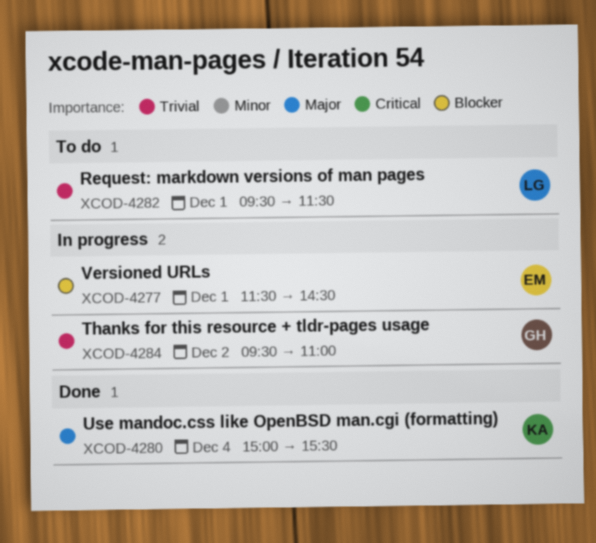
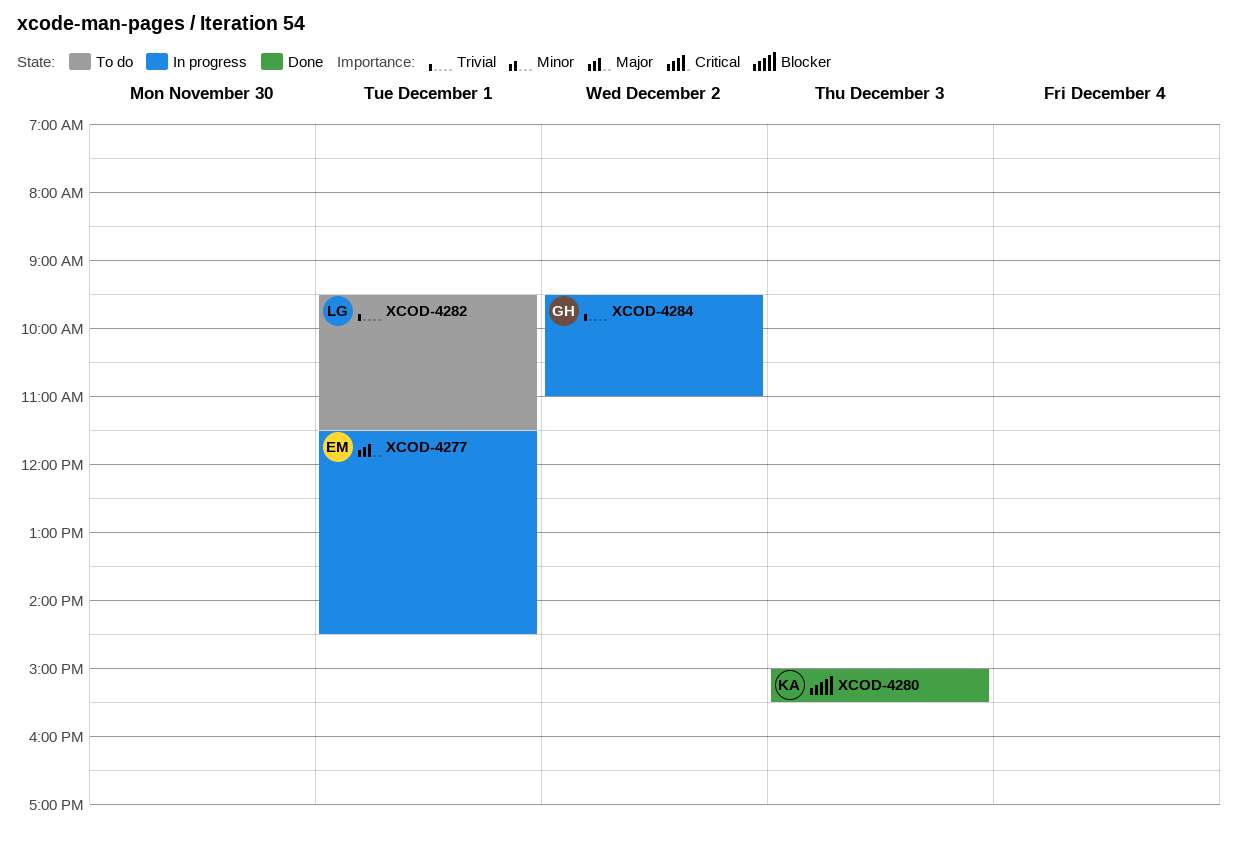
XCOD-4277, priority: Blocker -> Major
XCOD-4280, priority: Major -> Blocker
XCOD-4280, day: Dec 4 -> Dec 3

